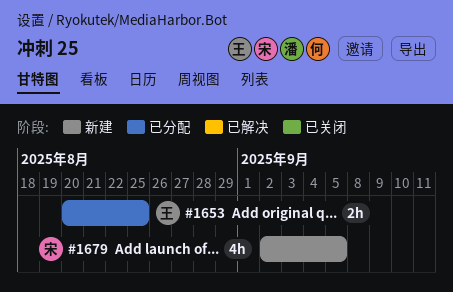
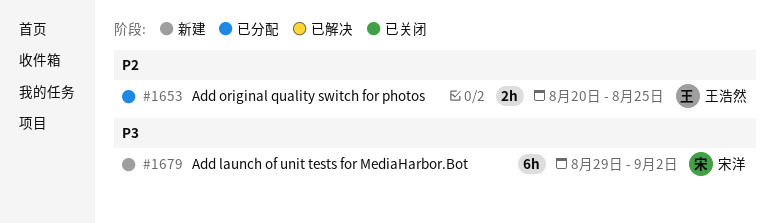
#1679, estimate: 4h -> 6h
#1679, start: Sep 2 -> Aug 29
#1679, due: Sep 5 -> Sep 2

